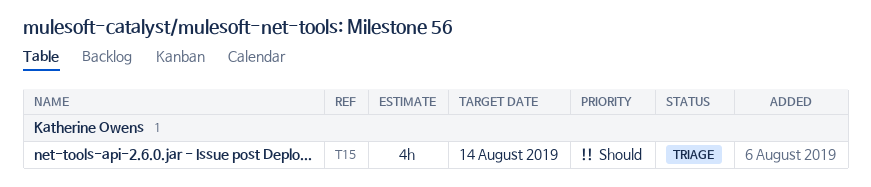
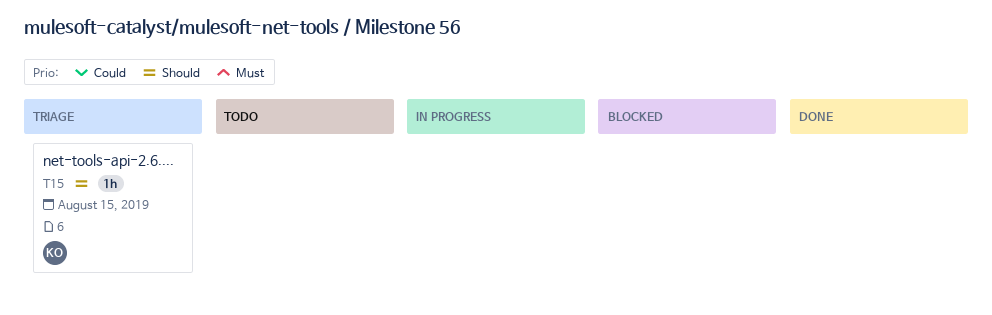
T15, estimate: 4h -> 1h
T15, due: Aug 14 -> Aug 15

